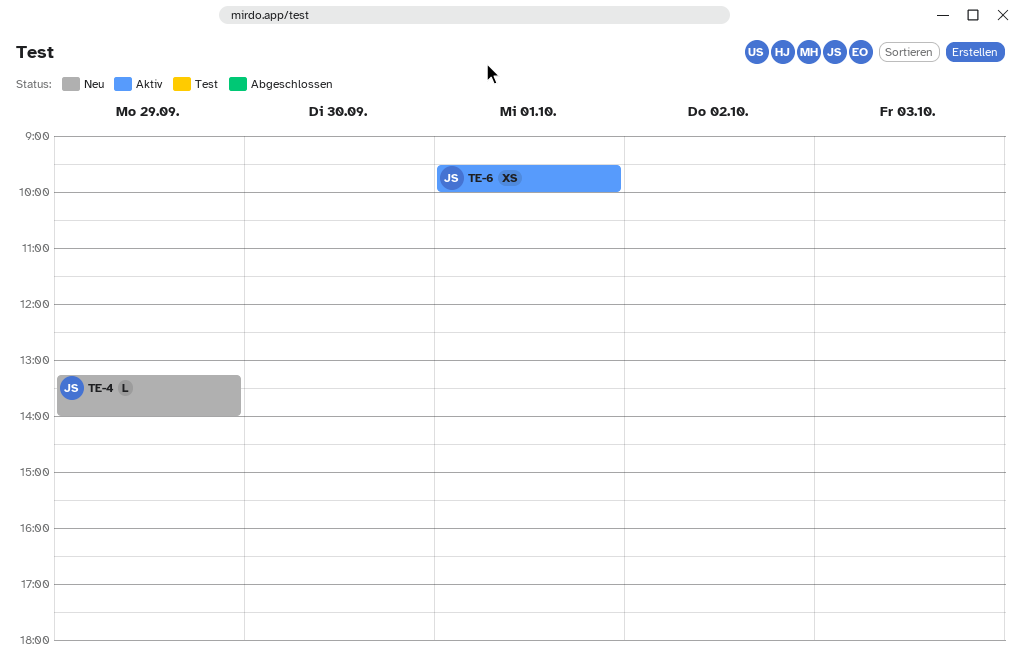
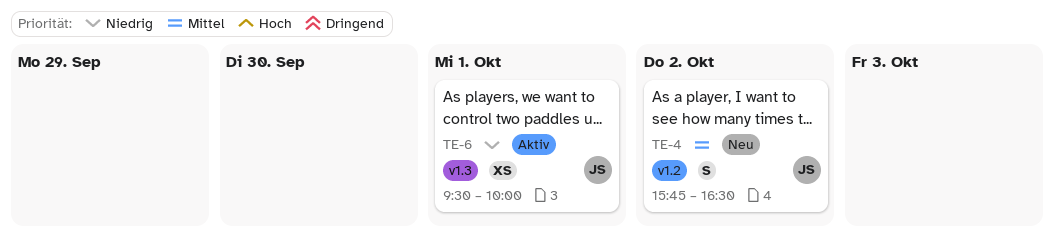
TE-4, estimate: L -> S
TE-4, day: Sep 29 -> Oct 2
TE-4, begins: 13:15 -> 15:45
TE-4, ends: 14:00 -> 16:30

